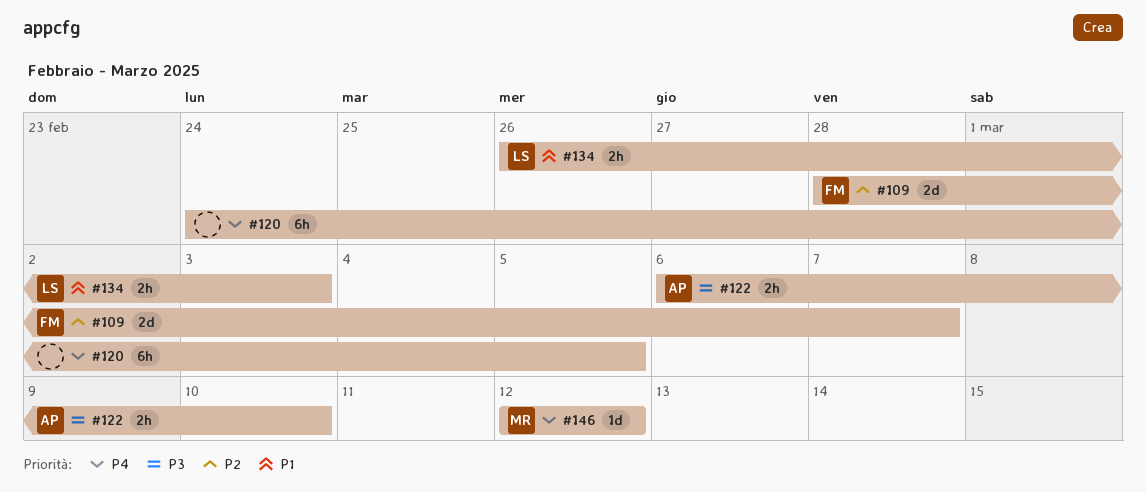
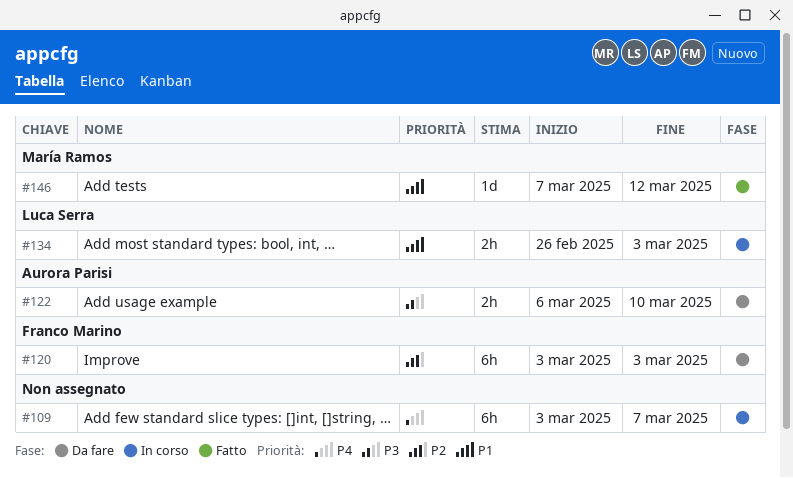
#109, owner: Franco Marino -> none
#109, priority: P2 -> P4
#109, estimate: 2d -> 6h
#109, start: Feb 28 -> Mar 3
#120, owner: none -> Franco Marino
#120, priority: P4 -> P2
#120, start: Feb 24 -> Mar 3
#120, due: Mar 5 -> Mar 3
#146, priority: P4 -> P1
#146, start: Mar 12 -> Mar 7

